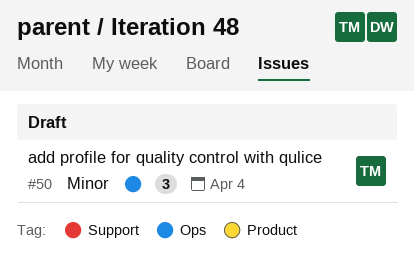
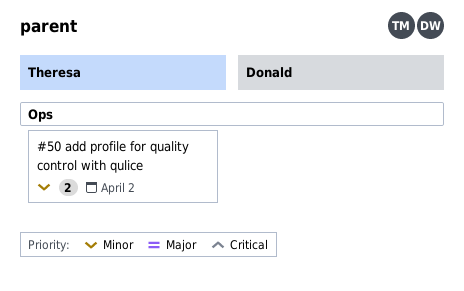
#50, estimate: 3 -> 2
#50, due: Apr 4 -> Apr 2

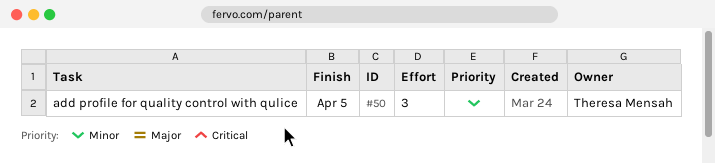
#50, estimate: 2 -> 3
#50, due: Apr 2 -> Apr 5

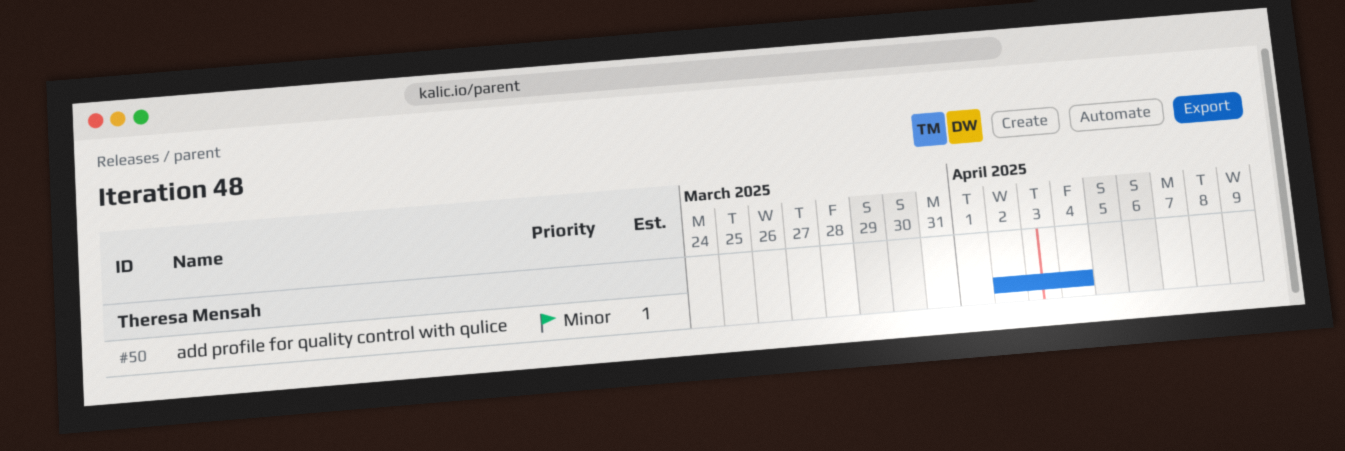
#50, estimate: 3 -> 1
#50, due: Apr 5 -> Apr 4

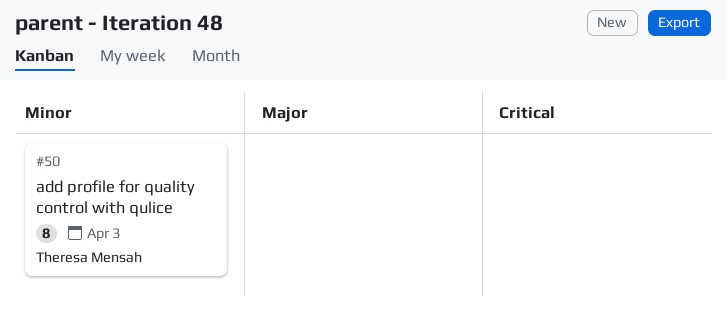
#50, estimate: 1 -> 8
#50, due: Apr 4 -> Apr 3

